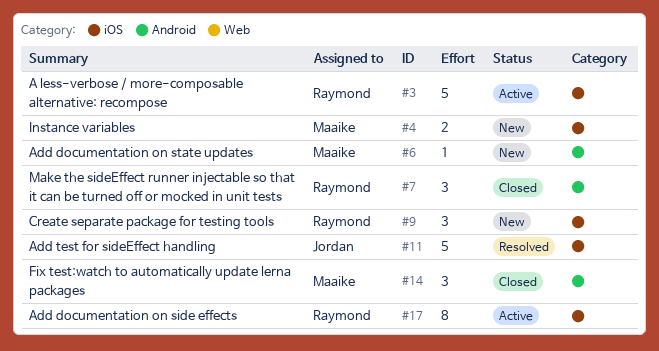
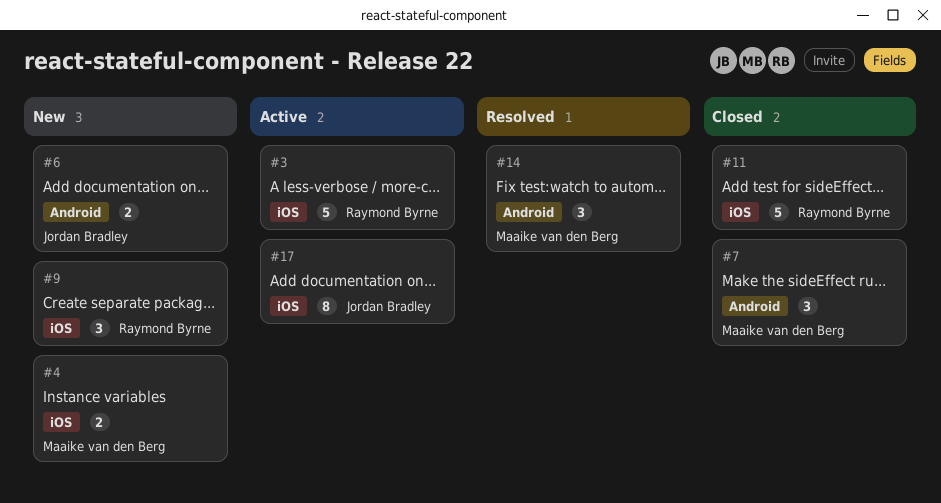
#6, owner: Maaike van den Berg -> Jordan Bradley
#6, estimate: 1 -> 2
#7, owner: Raymond Byrne -> Maaike van den Berg
#11, status: Resolved -> Closed
#11, owner: Jordan Bradley -> Raymond Byrne
#14, status: Closed -> Resolved
#17, owner: Raymond Byrne -> Jordan Bradley

